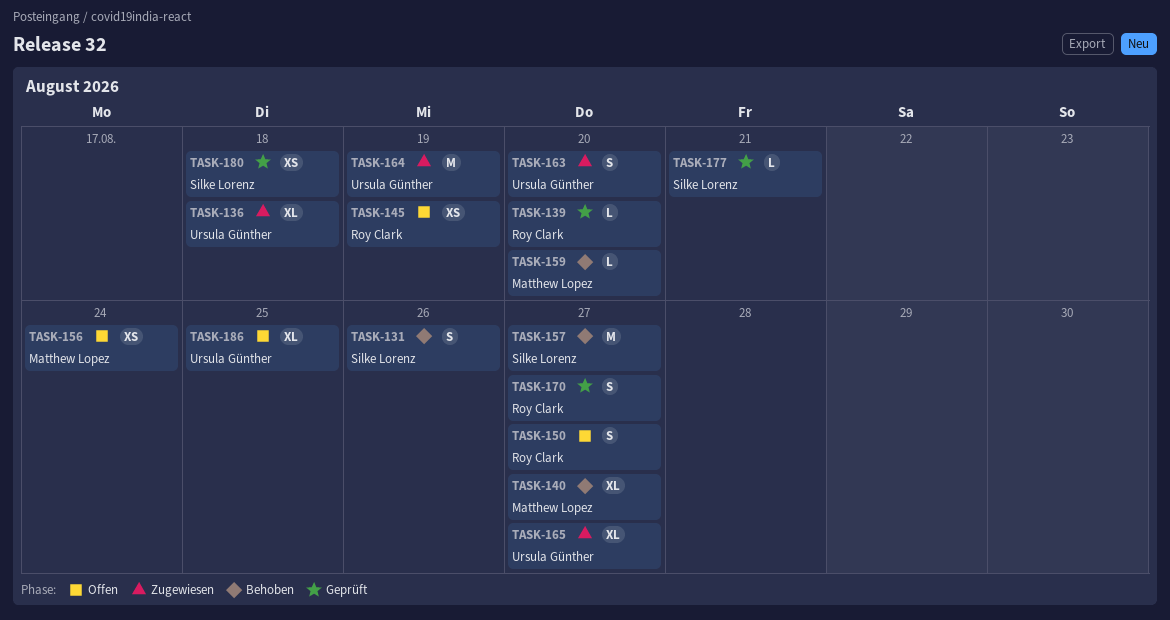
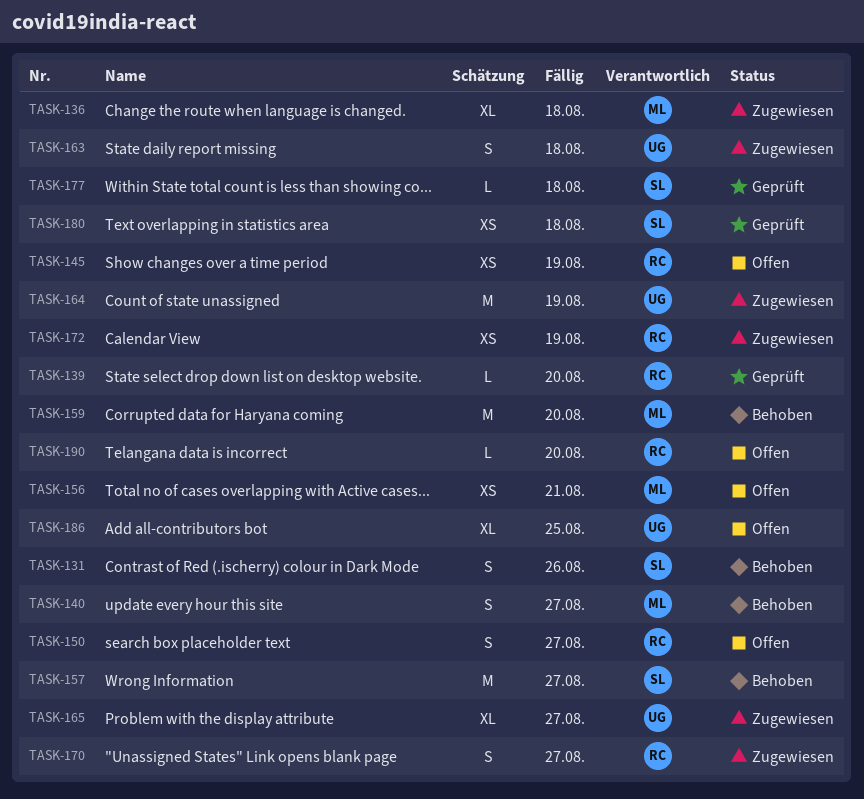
TASK-136, owner: Ursula Günther -> Matthew Lopez
TASK-140, estimate: XL -> S
TASK-156, due: Aug 24 -> Aug 21
TASK-159, estimate: L -> M
TASK-163, due: Aug 20 -> Aug 18
TASK-170, status: Geprüft -> Zugewiesen
TASK-172: none -> present
TASK-177, due: Aug 21 -> Aug 18
TASK-190: none -> present

